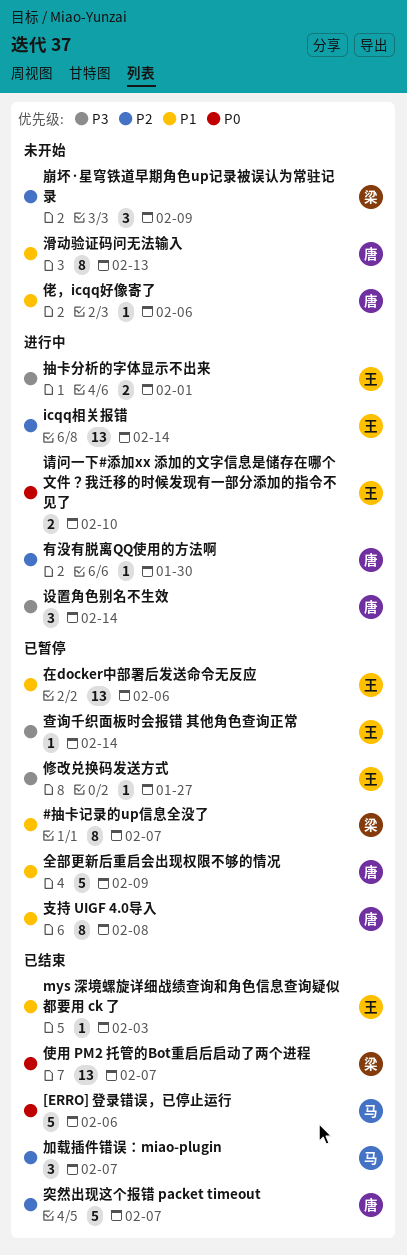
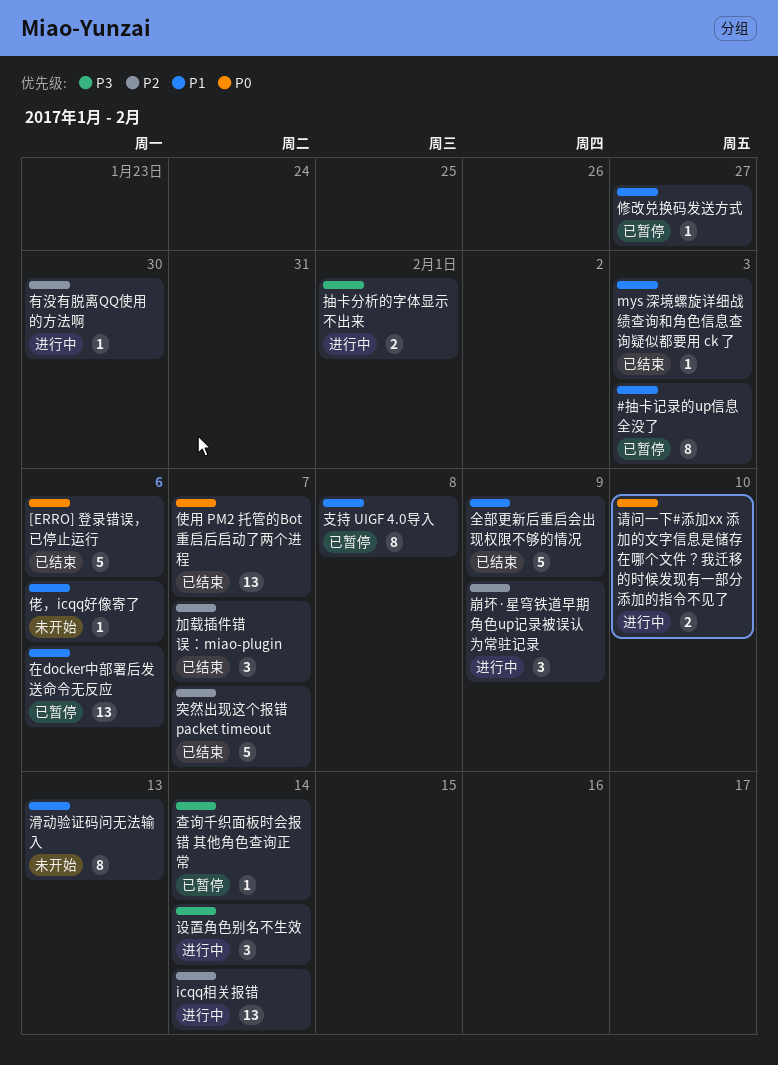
#抽卡记录的up信息全没了, due: Feb 7 -> Feb 3
修改兑换码发送方式, priority: P3 -> P1
全部更新后重启会出现权限不够的情况, status: 已暂停 -> 已结束
崩坏·星穹铁道早期角色up记录被误认为常驻记录, status: 未开始 -> 进行中

